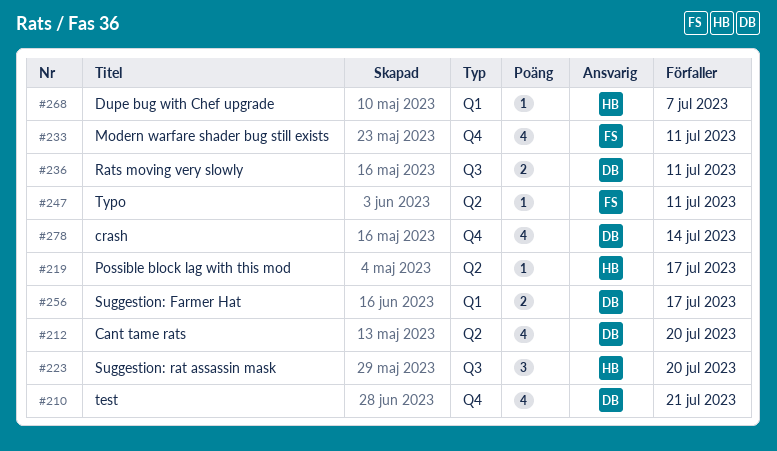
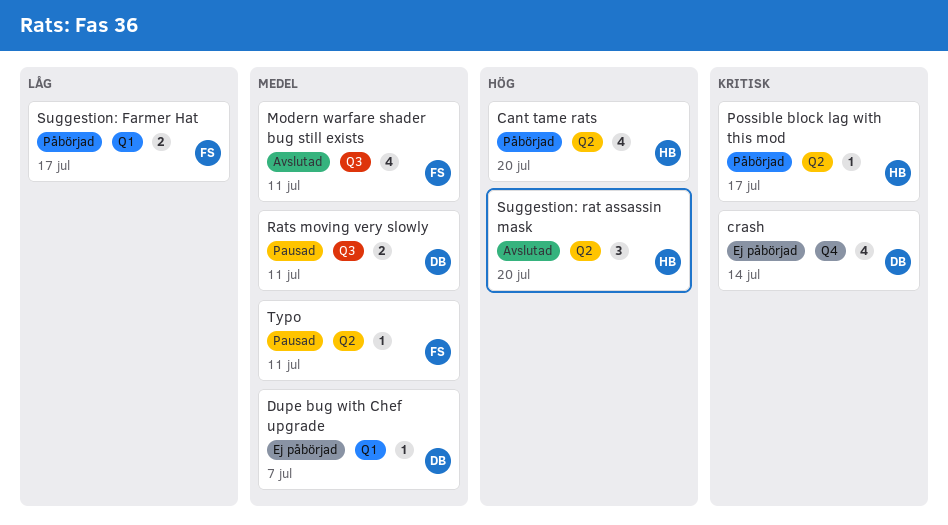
Cant tame rats, owner: DB -> HB
Dupe bug with Chef upgrade, owner: HB -> DB
Modern warfare shader bug still exists, label: Q4 -> Q3
Suggestion: Farmer Hat, owner: DB -> FS
Suggestion: rat assassin mask, label: Q3 -> Q2
test: present -> none

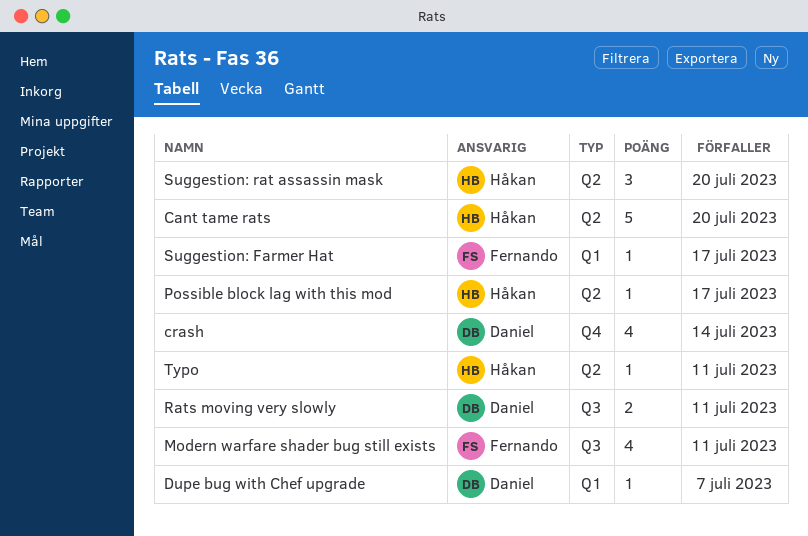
Cant tame rats, estimate: 4 -> 5
Suggestion: Farmer Hat, estimate: 2 -> 1
Typo, owner: Fernando -> Håkan

